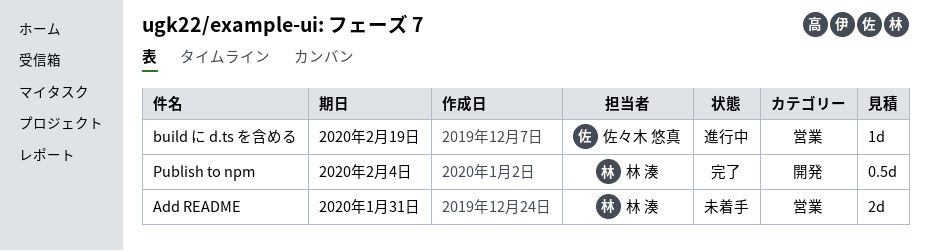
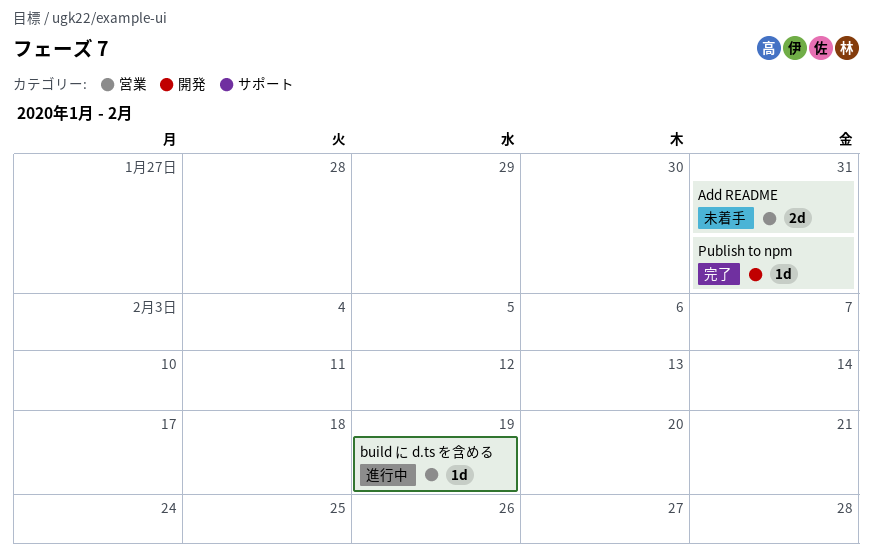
Publish to npm, estimate: 0.5d -> 1d
Publish to npm, due: Feb 4 -> Jan 31

